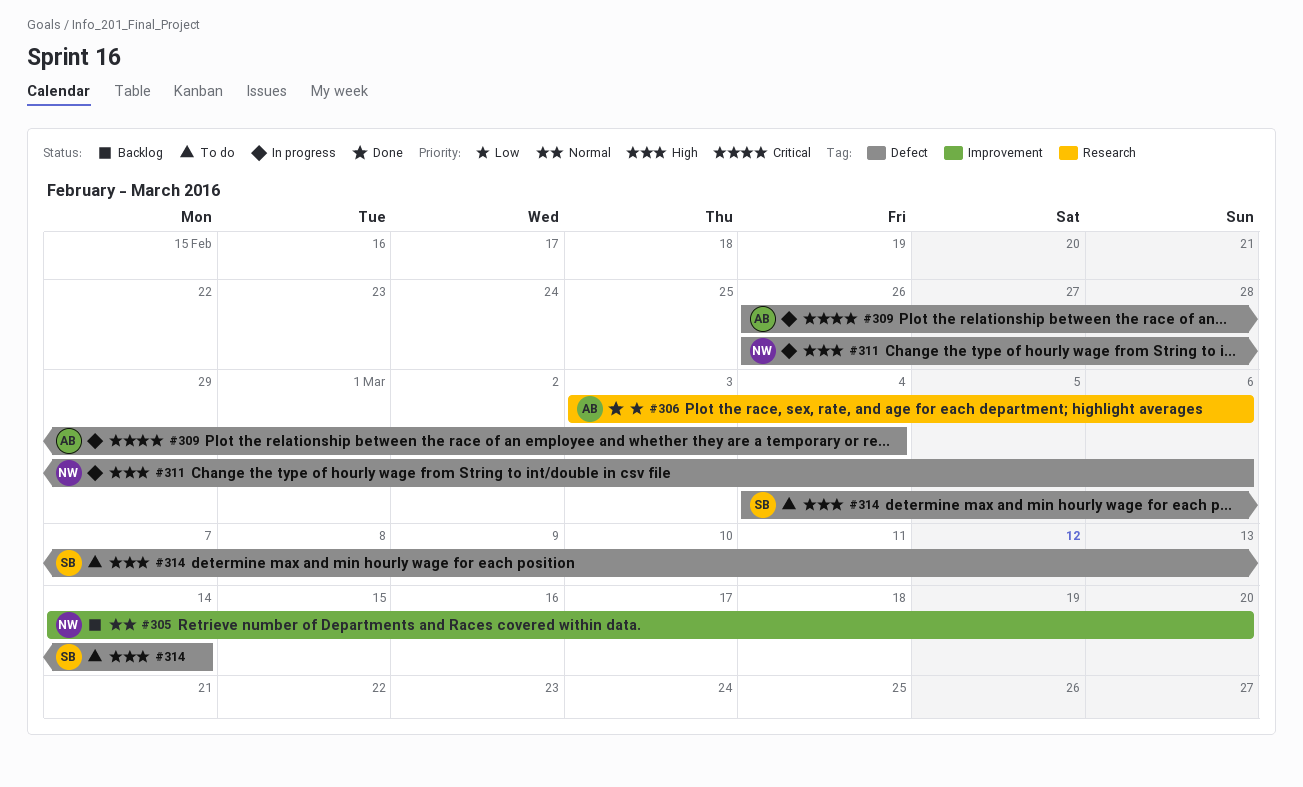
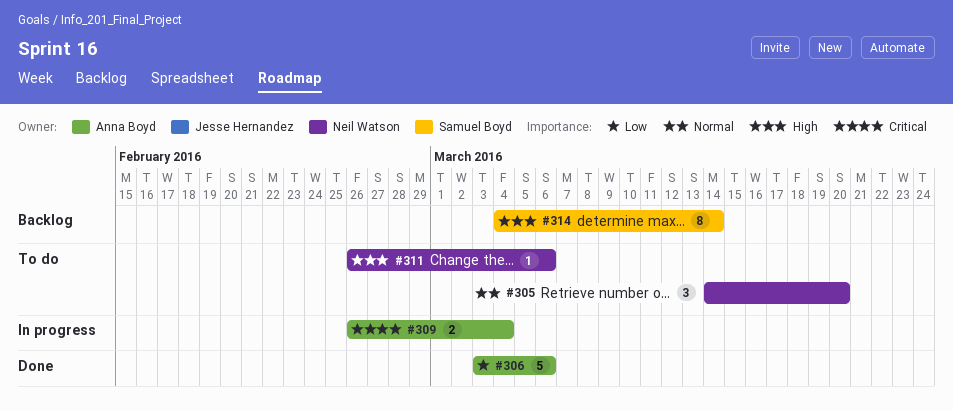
#305, status: Backlog -> To do
#311, status: In progress -> To do
#314, status: To do -> Backlog

